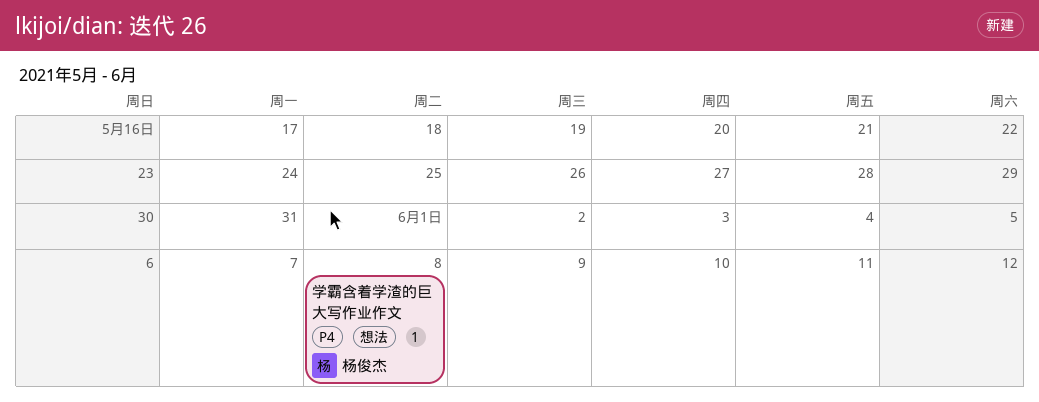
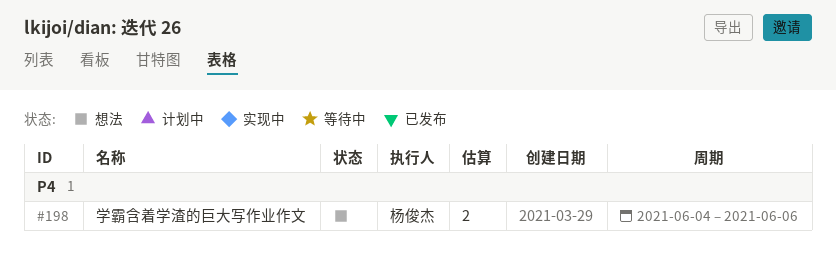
学霸含着学渣的巨大写作业作文, estimate: 1 -> 2
学霸含着学渣的巨大写作业作文, due: Jun 8 -> Jun 6

